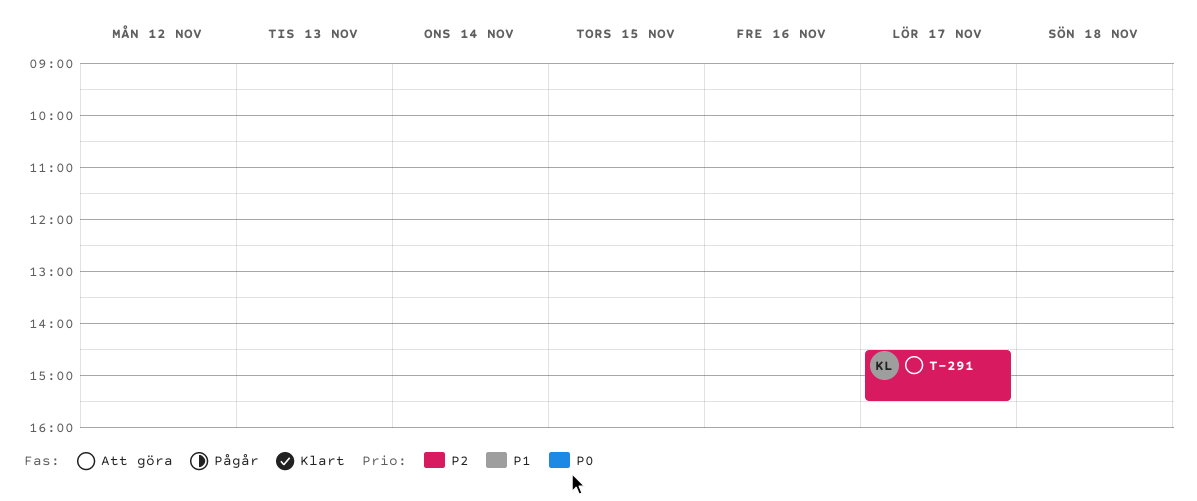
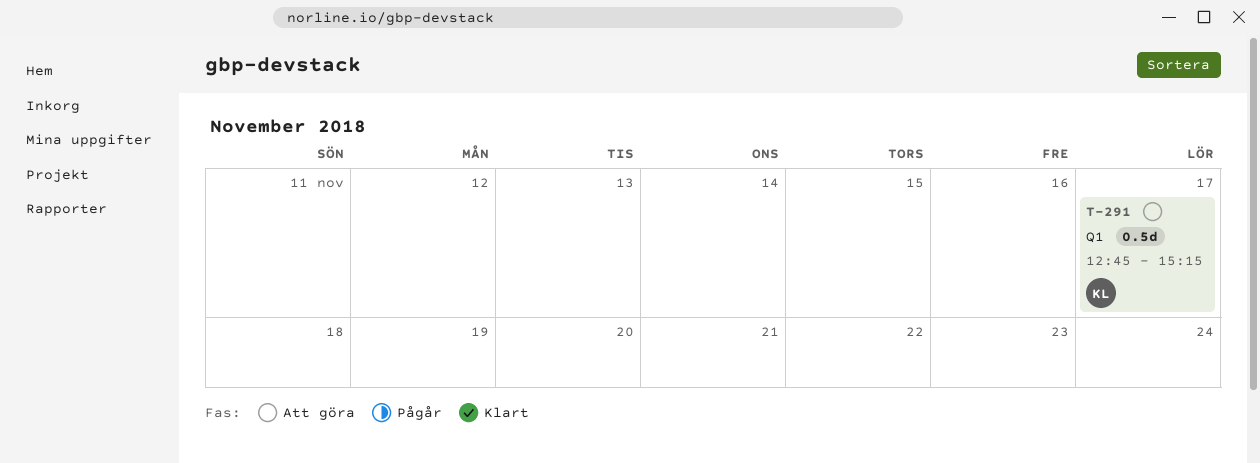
T-291, begins: 14:30 -> 12:45
T-291, ends: 15:30 -> 15:15

